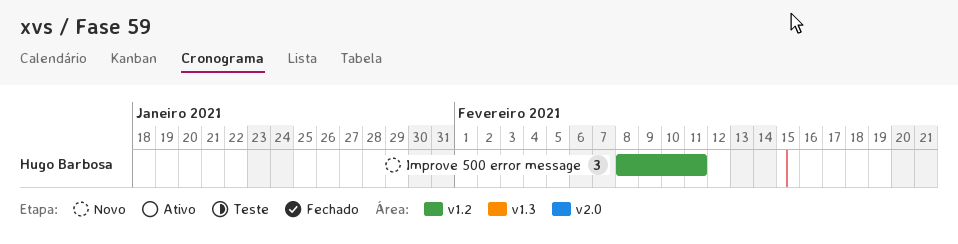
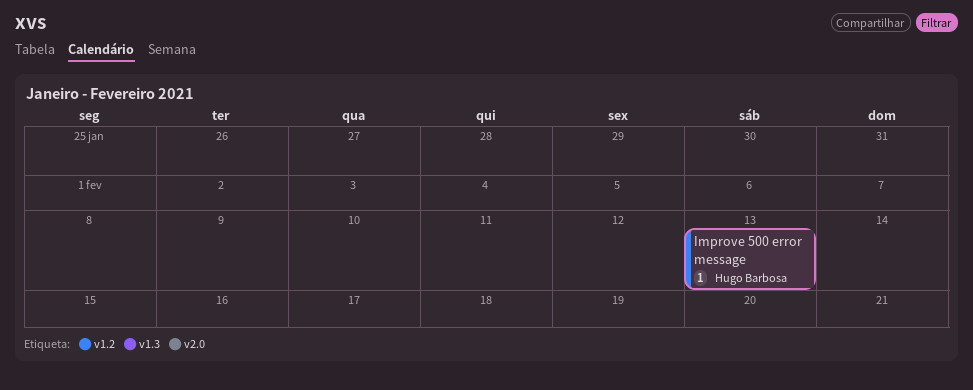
Improve 500 error message, estimate: 3 -> 1
Improve 500 error message, due: Feb 11 -> Feb 13

